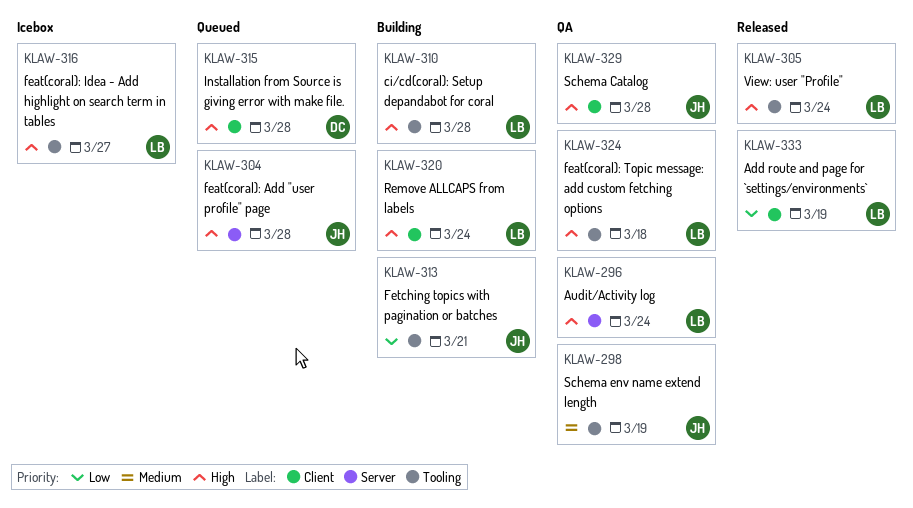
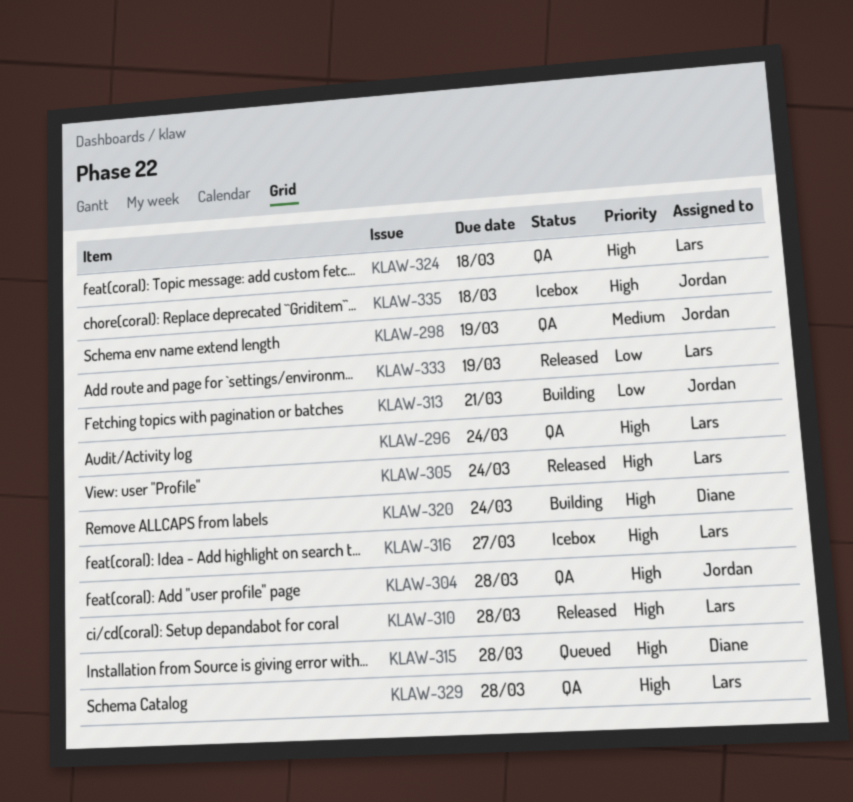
KLAW-304, status: Queued -> QA
KLAW-310, status: Building -> Released
KLAW-320, owner: Lars -> Diane
KLAW-329, owner: Jordan -> Lars
KLAW-335: none -> present

